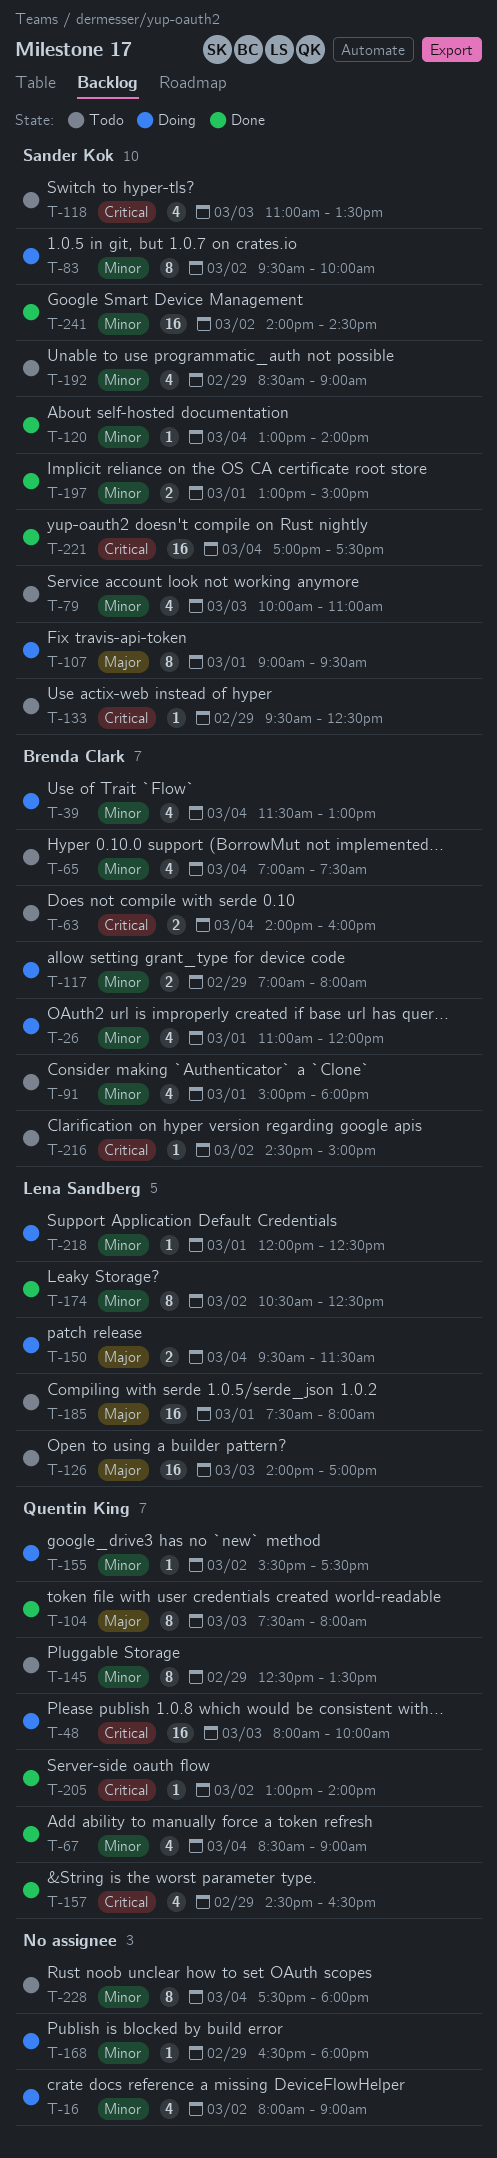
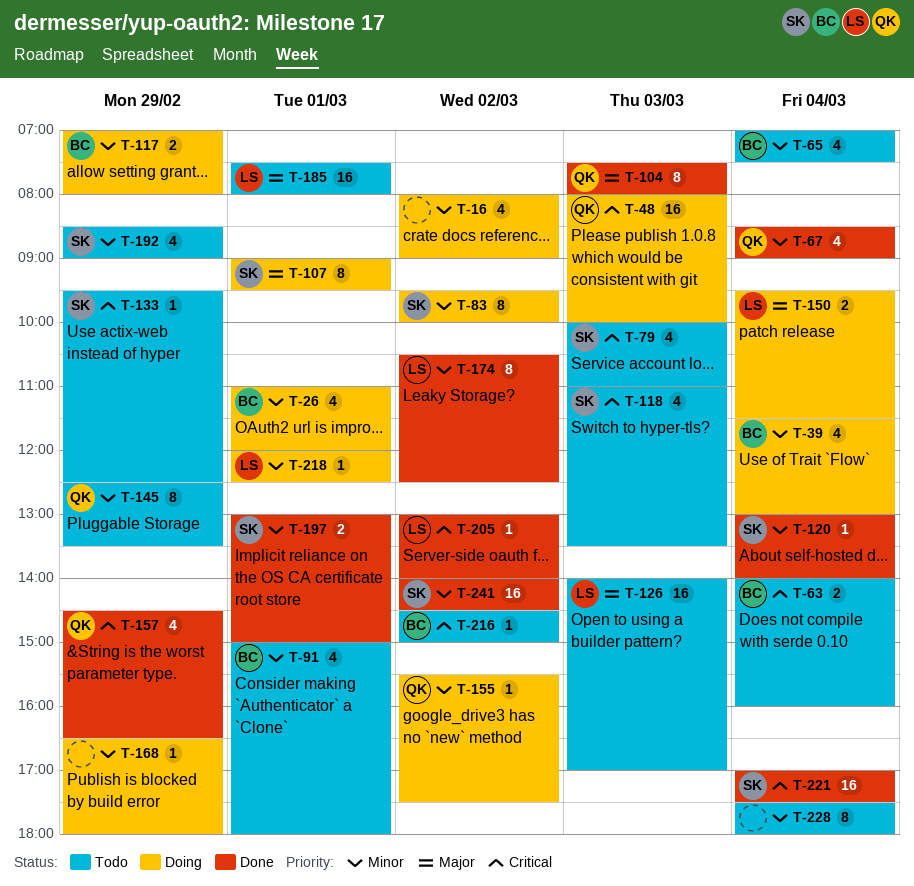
T-79, priority: Minor -> Critical
T-205, owner: Quentin King -> Lena Sandberg

